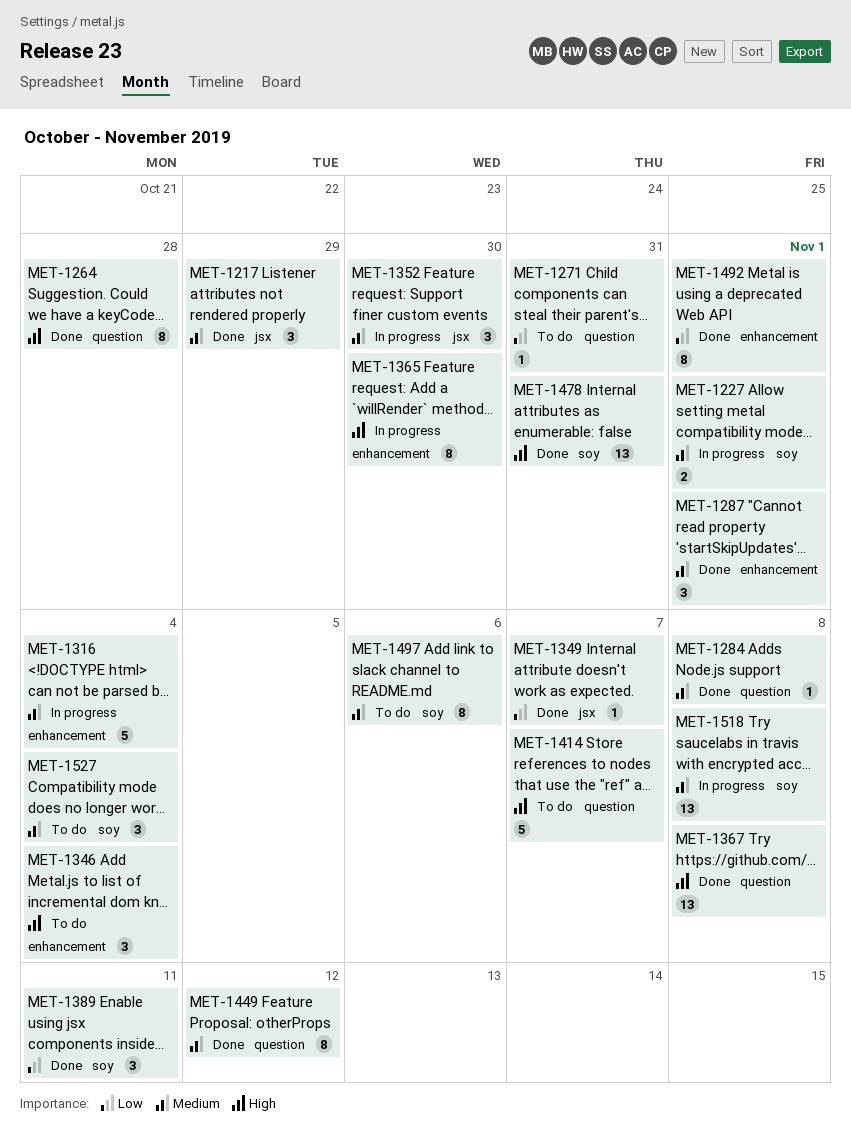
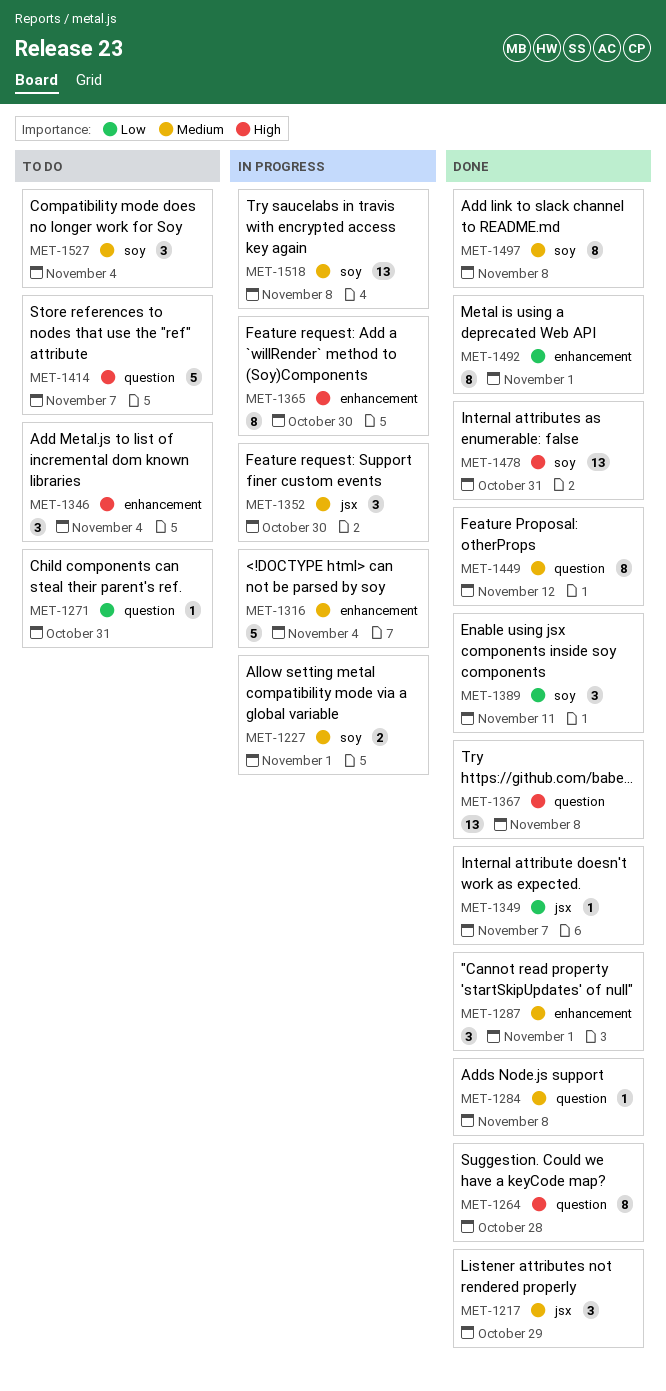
MET-1497, status: To do -> Done
MET-1497, due: Nov 6 -> Nov 8

